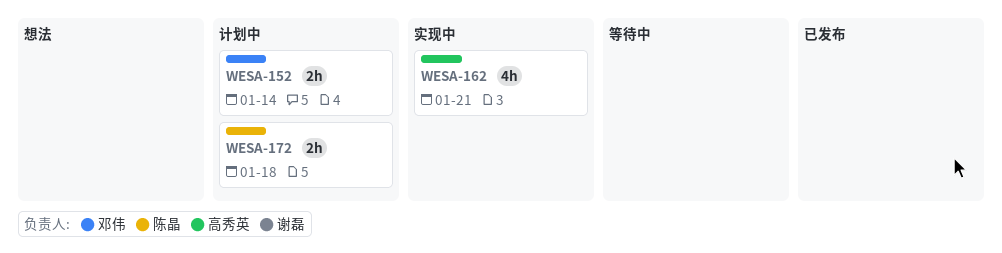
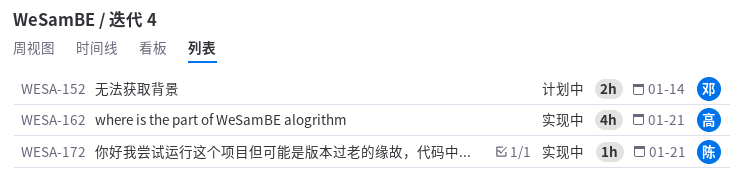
WESA-172, status: 计划中 -> 实现中
WESA-172, estimate: 2h -> 1h
WESA-172, due: Jan 18 -> Jan 21

